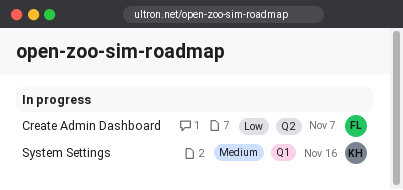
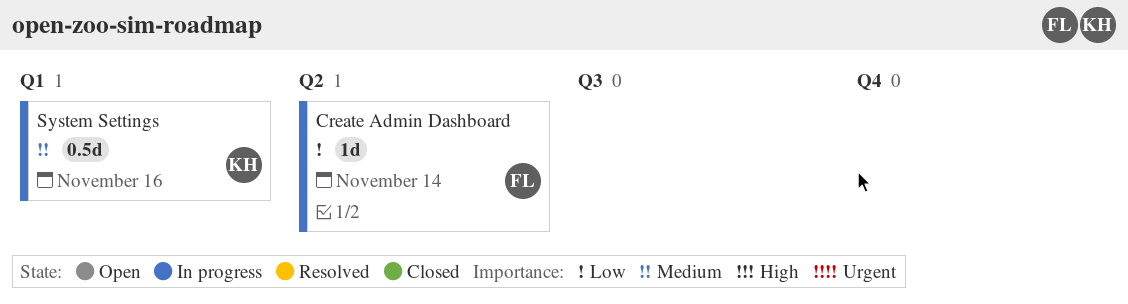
Create Admin Dashboard, due: Nov 7 -> Nov 14

